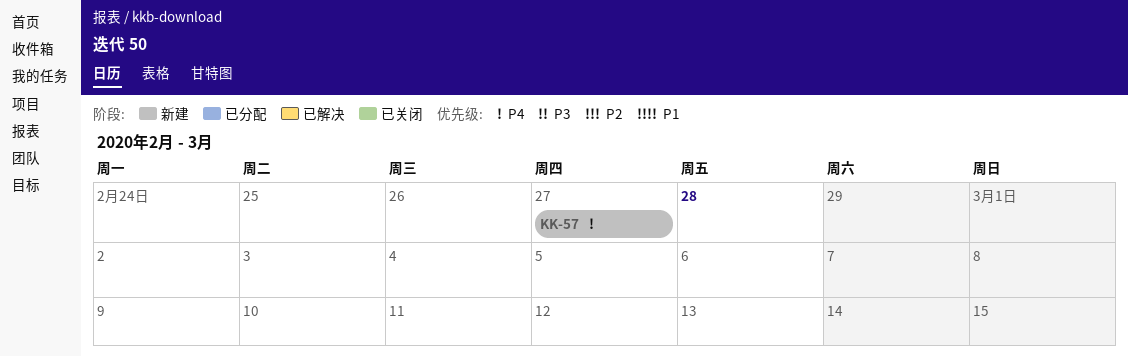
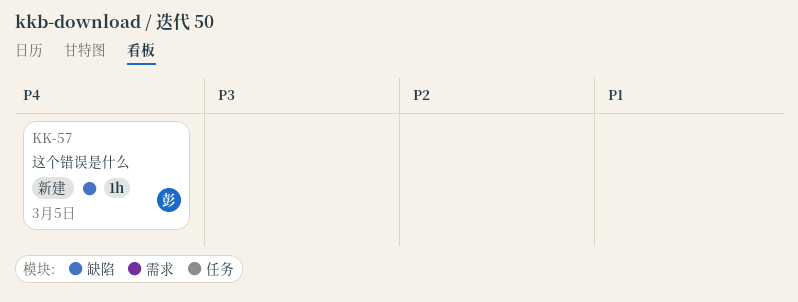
KK-57, due: Feb 27 -> Mar 5

